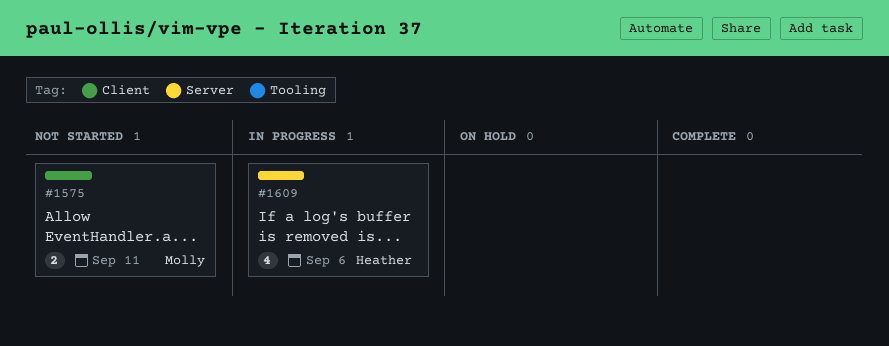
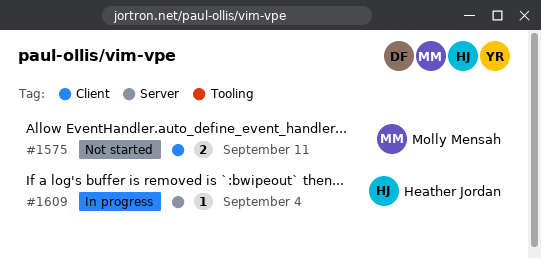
#1609, estimate: 4 -> 1
#1609, due: Sep 6 -> Sep 4

